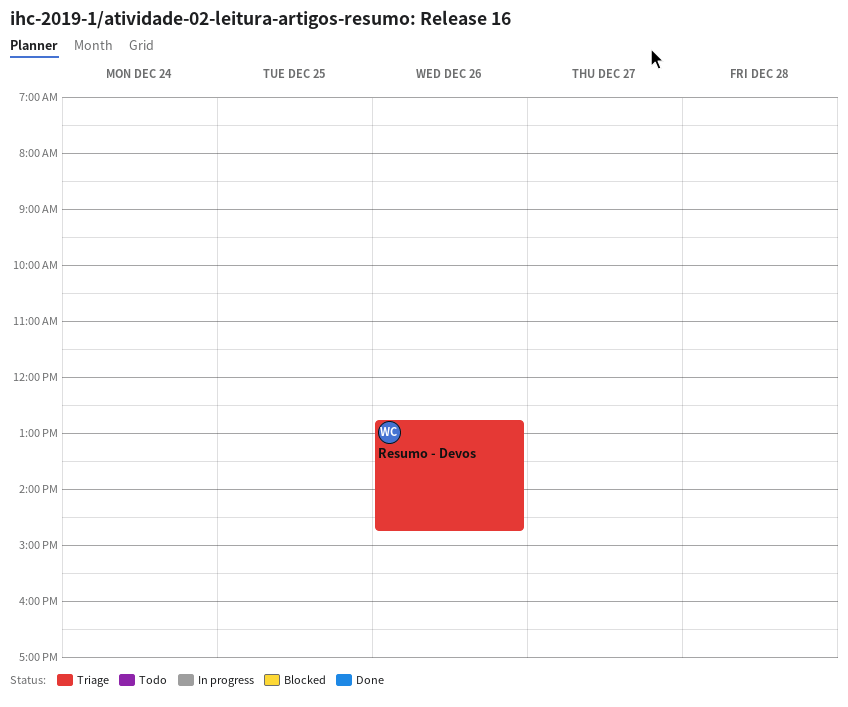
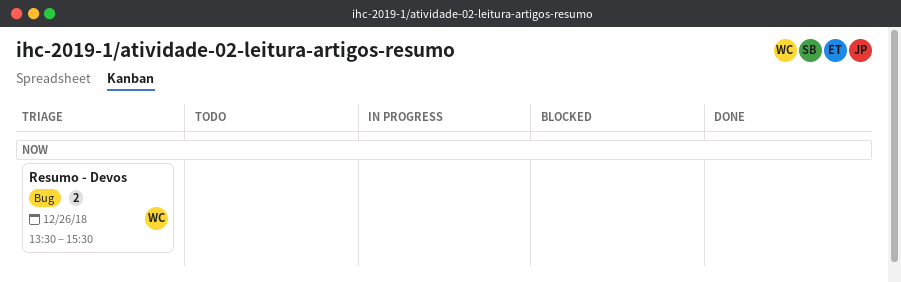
Resumo - Devos, begins: 12:45 -> 13:30
Resumo - Devos, ends: 14:45 -> 15:30

